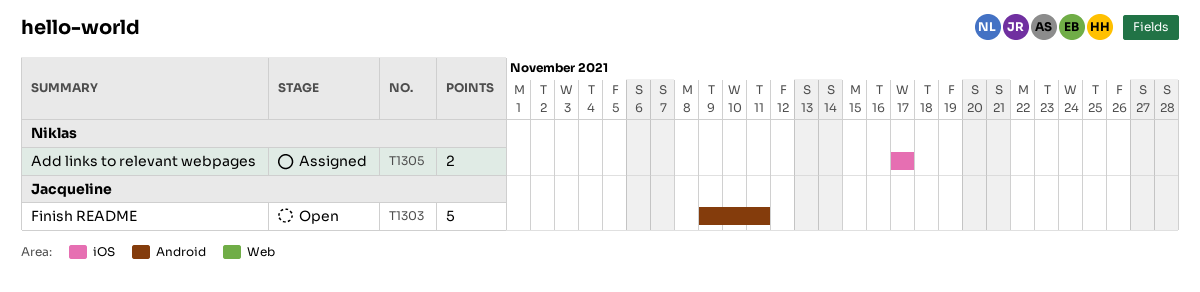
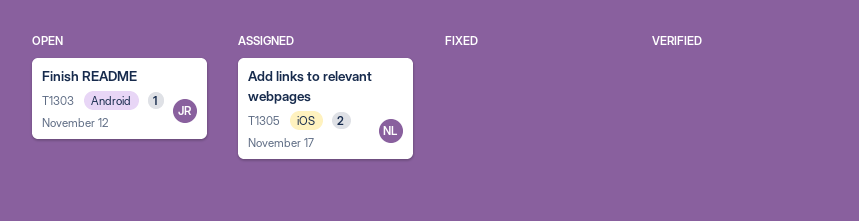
T1303, estimate: 5 -> 1
T1303, due: Nov 11 -> Nov 12

